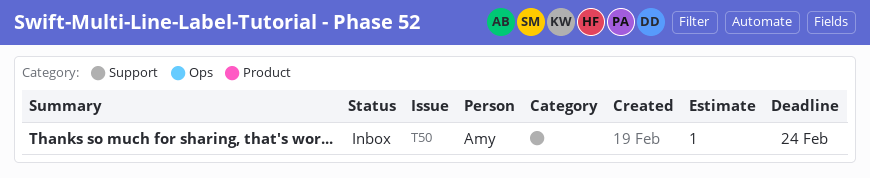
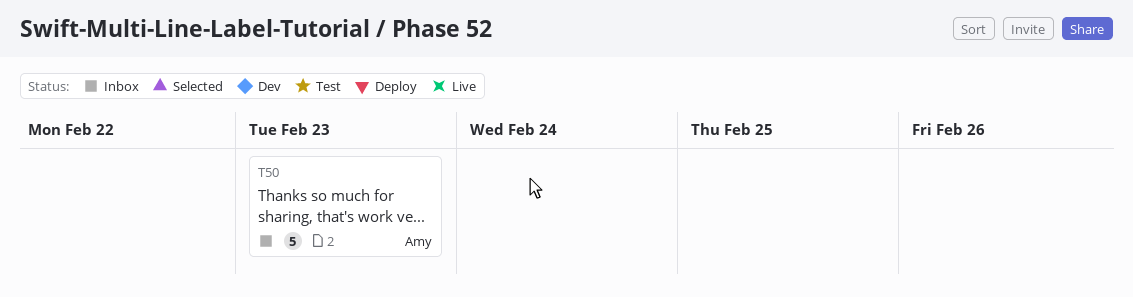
T50, estimate: 1 -> 5
T50, due: Feb 24 -> Feb 23

